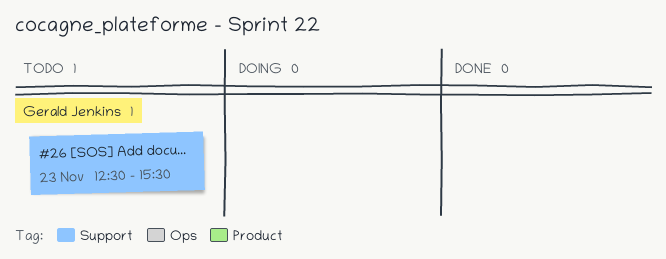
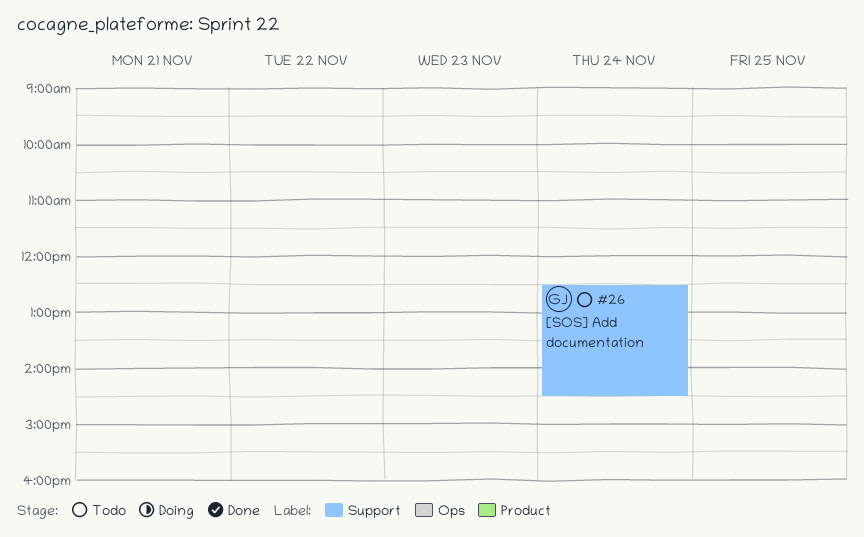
#26, day: Nov 23 -> Nov 24
#26, ends: 15:30 -> 14:30

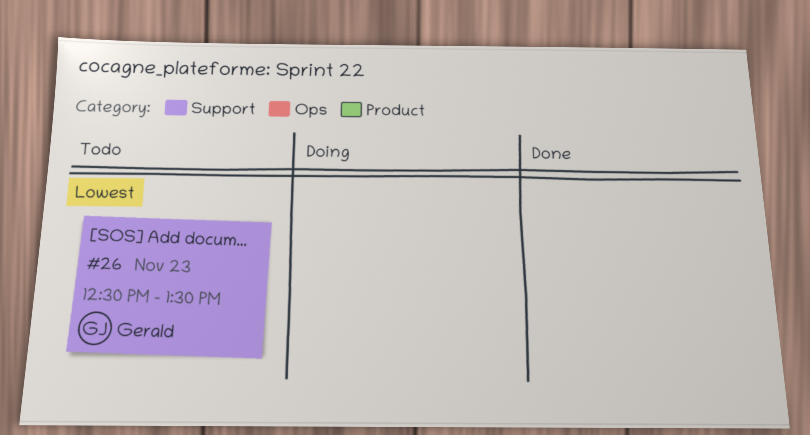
#26, day: Nov 24 -> Nov 23
#26, ends: 14:30 -> 13:30

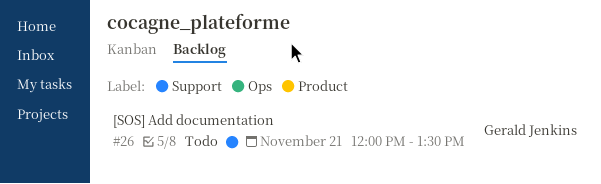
#26, day: Nov 23 -> Nov 21
#26, begins: 12:30 -> 12:00

